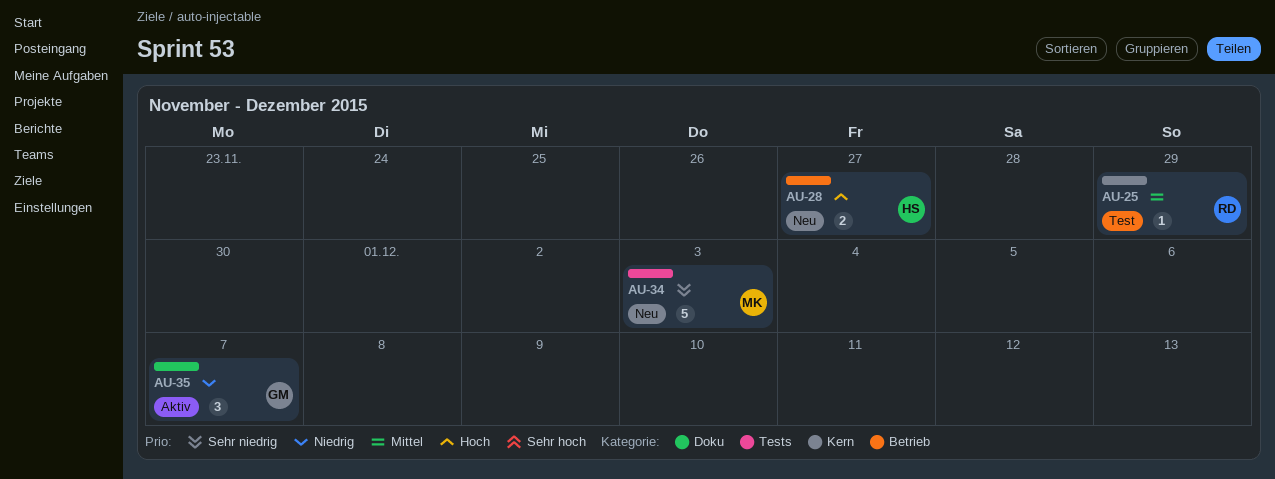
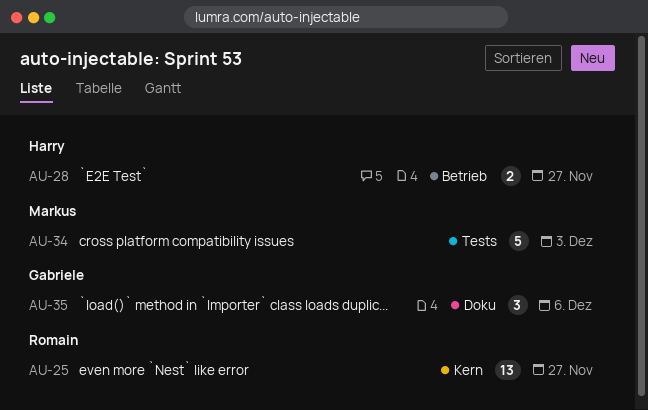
AU-25, estimate: 1 -> 13
AU-25, due: Nov 29 -> Nov 27
AU-35, due: Dec 7 -> Dec 6

